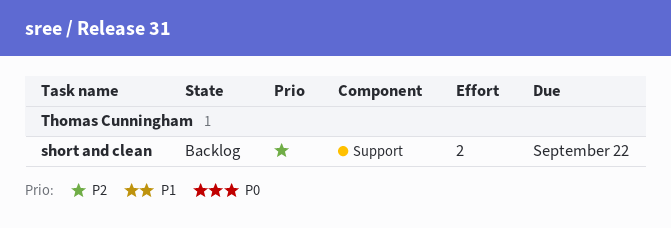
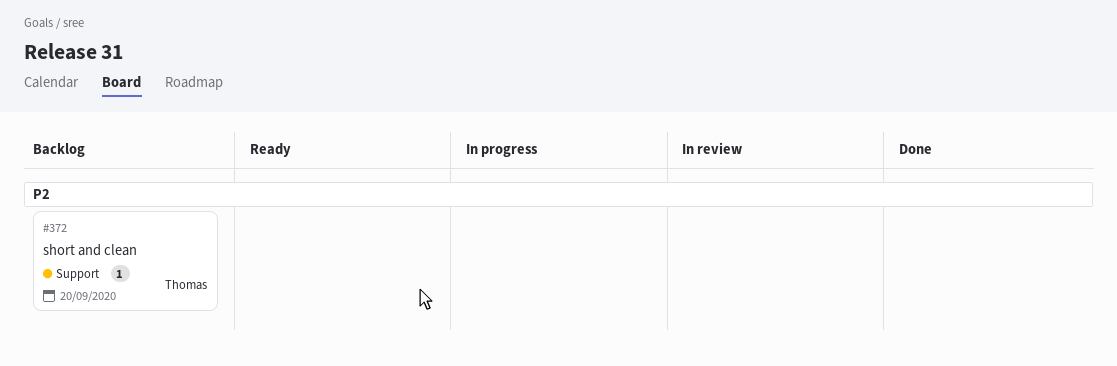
short and clean, estimate: 2 -> 1
short and clean, due: Sep 22 -> Sep 20

